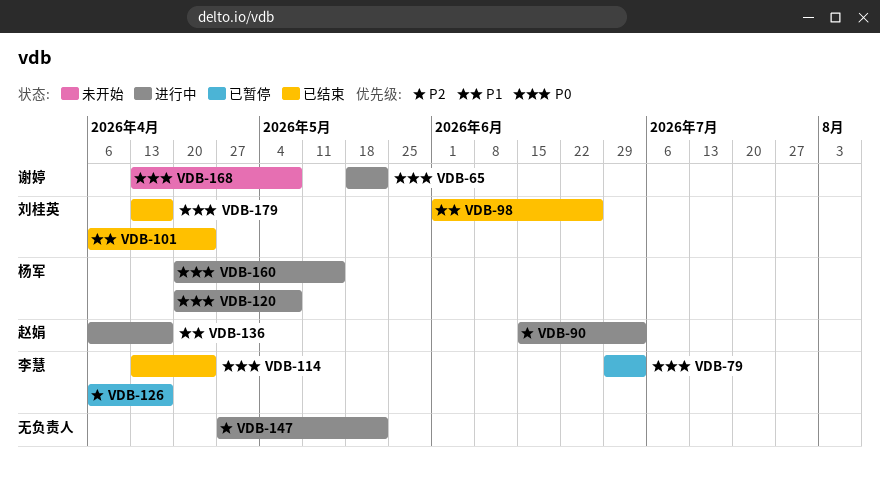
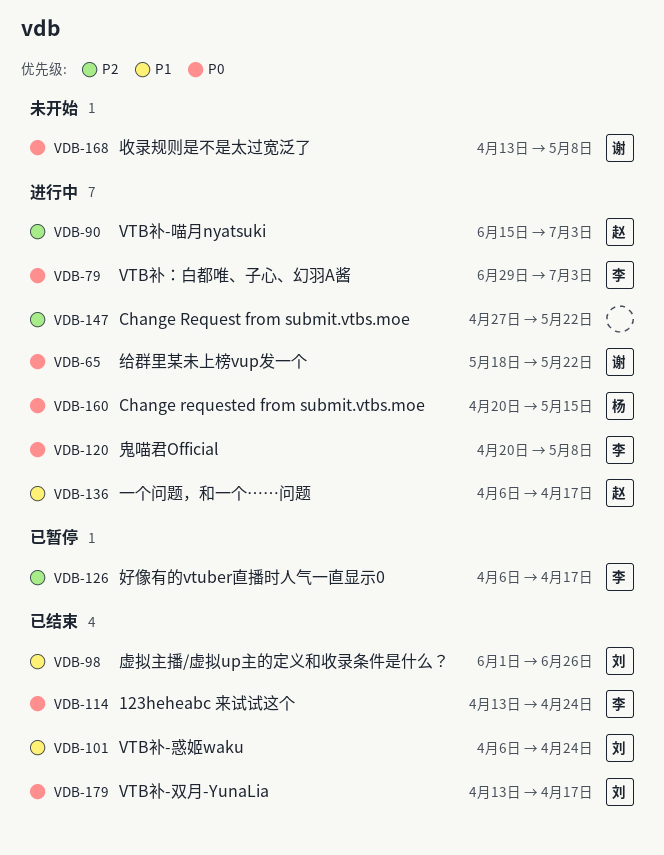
VDB-79, status: 已暂停 -> 进行中
VDB-120, owner: 杨军 -> 李慧

